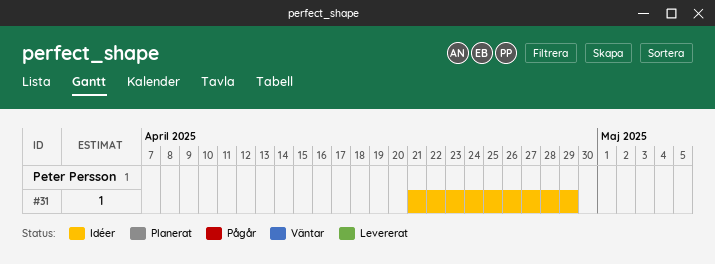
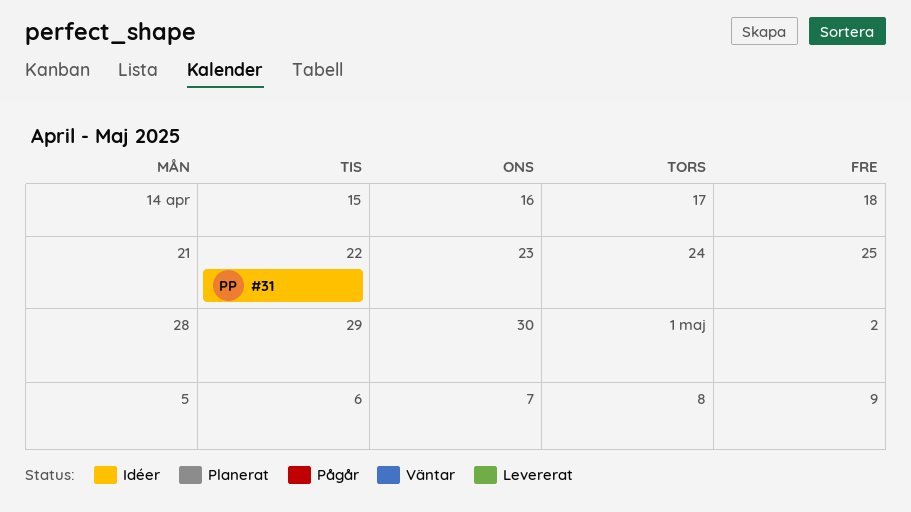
#31, start: Apr 21 -> Apr 22
#31, due: Apr 29 -> Apr 22

